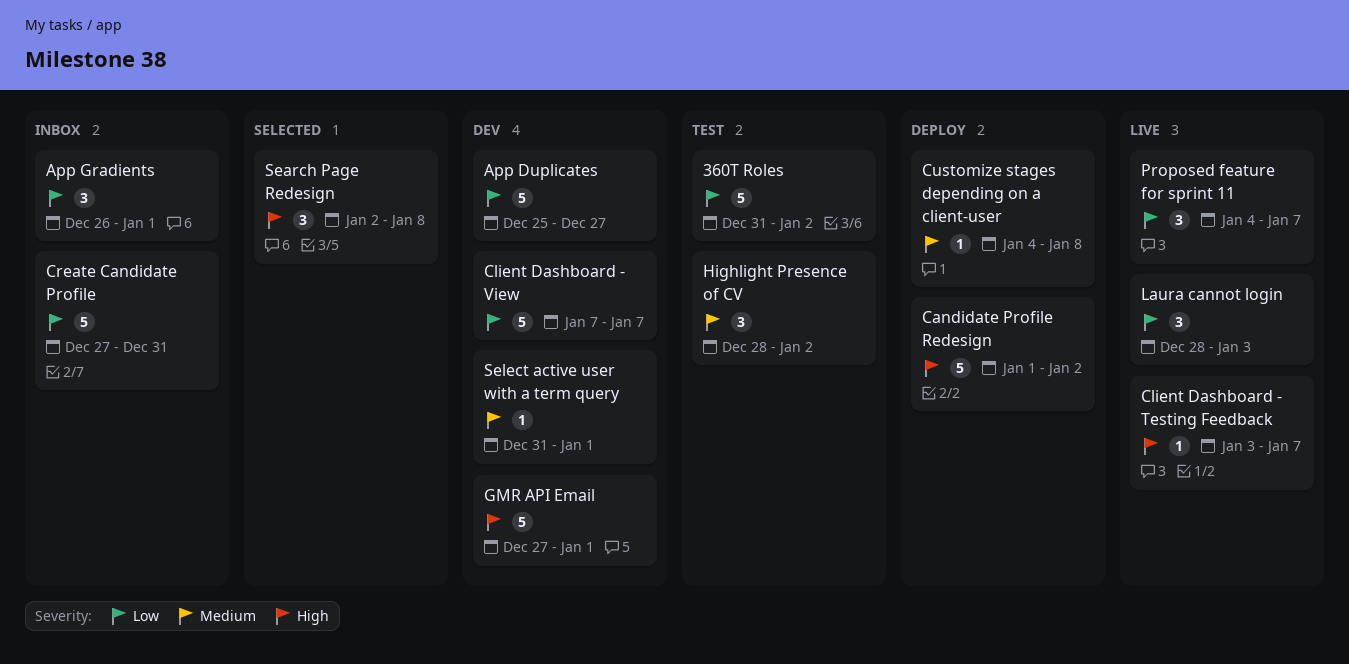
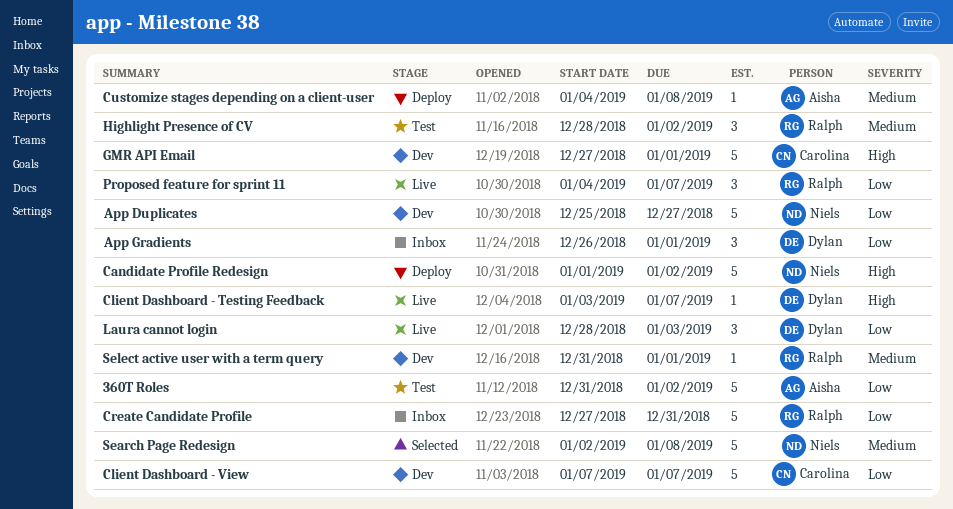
Search Page Redesign, priority: High -> Medium
Search Page Redesign, estimate: 3 -> 5

